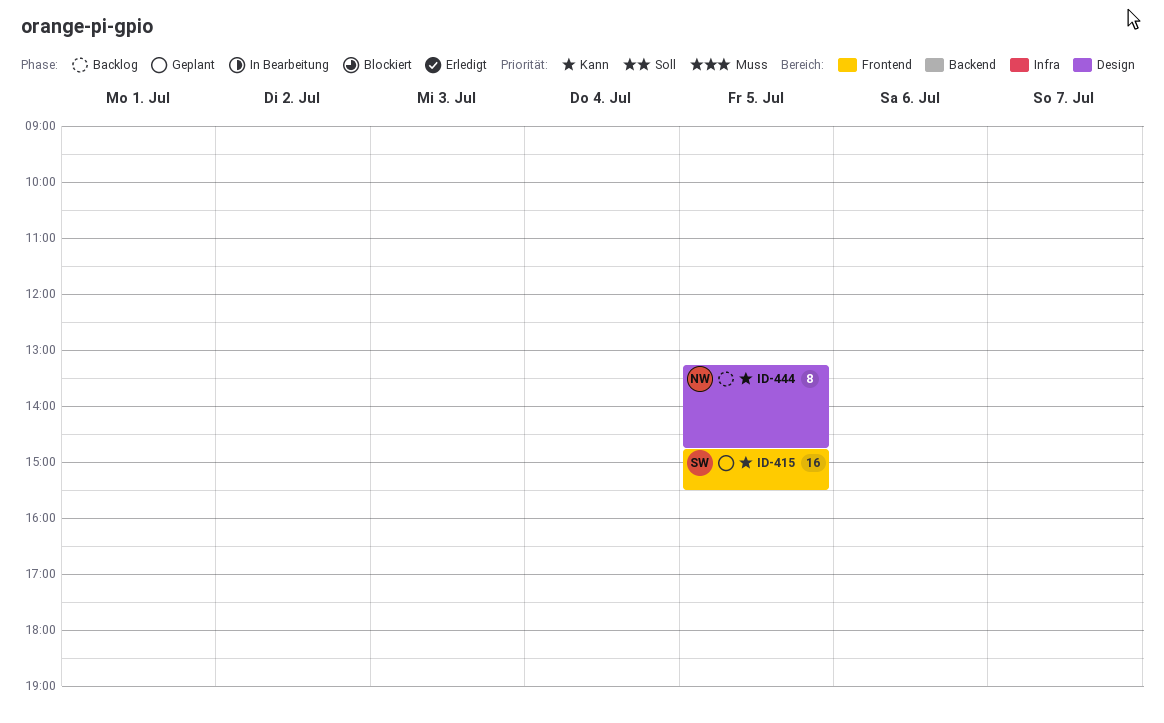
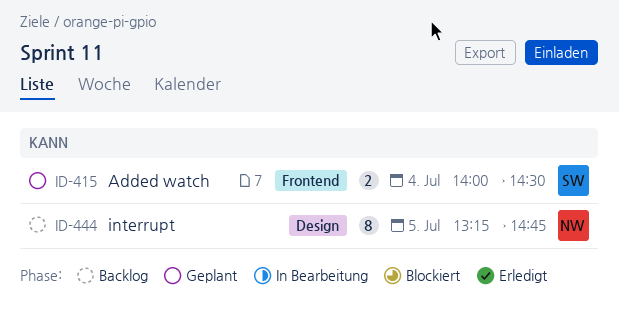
ID-415, estimate: 16 -> 2
ID-415, day: Jul 5 -> Jul 4
ID-415, begins: 14:45 -> 14:00
ID-415, ends: 15:30 -> 14:30

